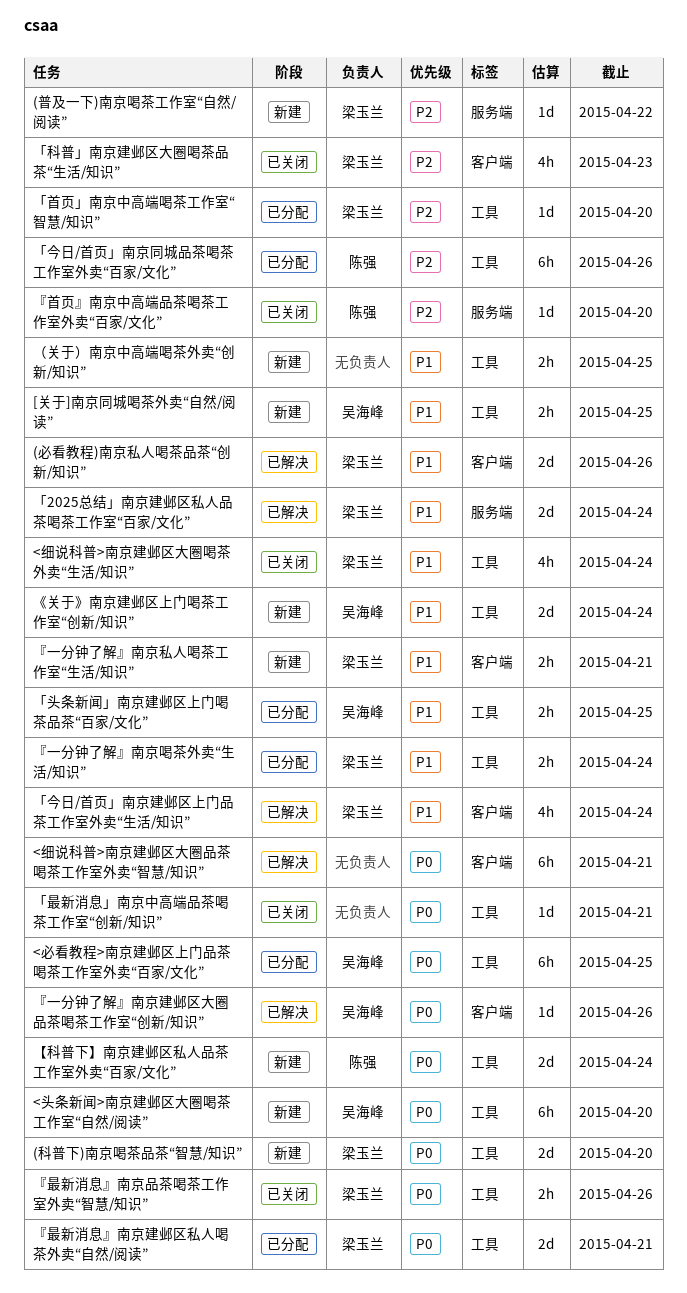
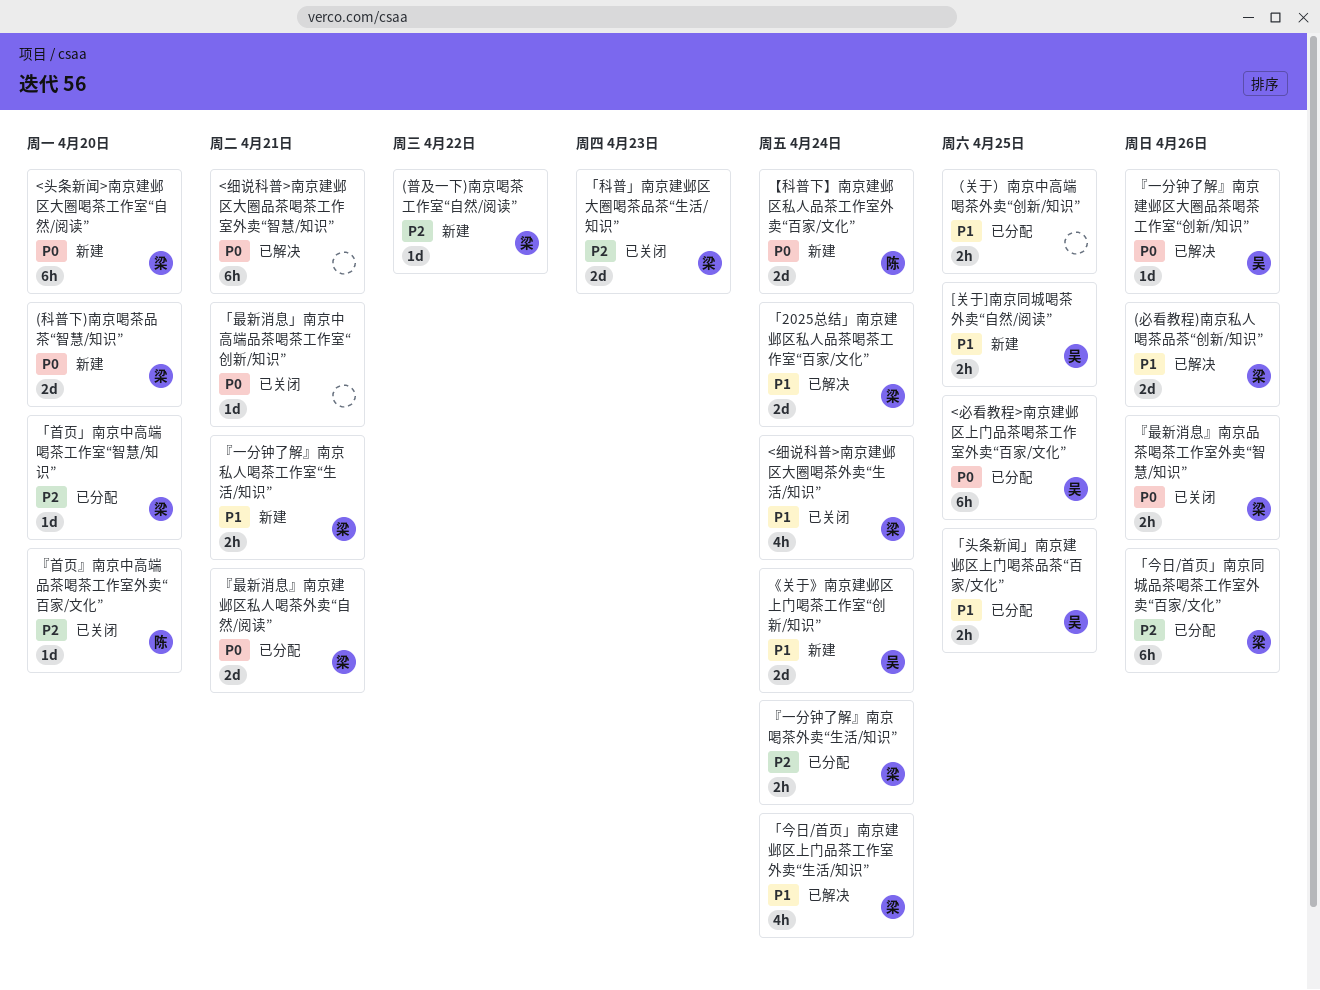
<头条新闻>南京建邺区大圈喝茶工作室“自然/阅读”, owner: 吴海峰 -> 梁玉兰
「今日/首页」南京同城品茶喝茶工作室外卖“百家/文化”, owner: 陈强 -> 梁玉兰
「科普」南京建邺区大圈喝茶品茶“生活/知识”, estimate: 4h -> 2d
『一分钟了解』南京喝茶外卖“生活/知识”, priority: P1 -> P2
（关于）南京中高端喝茶外卖“创新/知识”, status: 新建 -> 已分配

